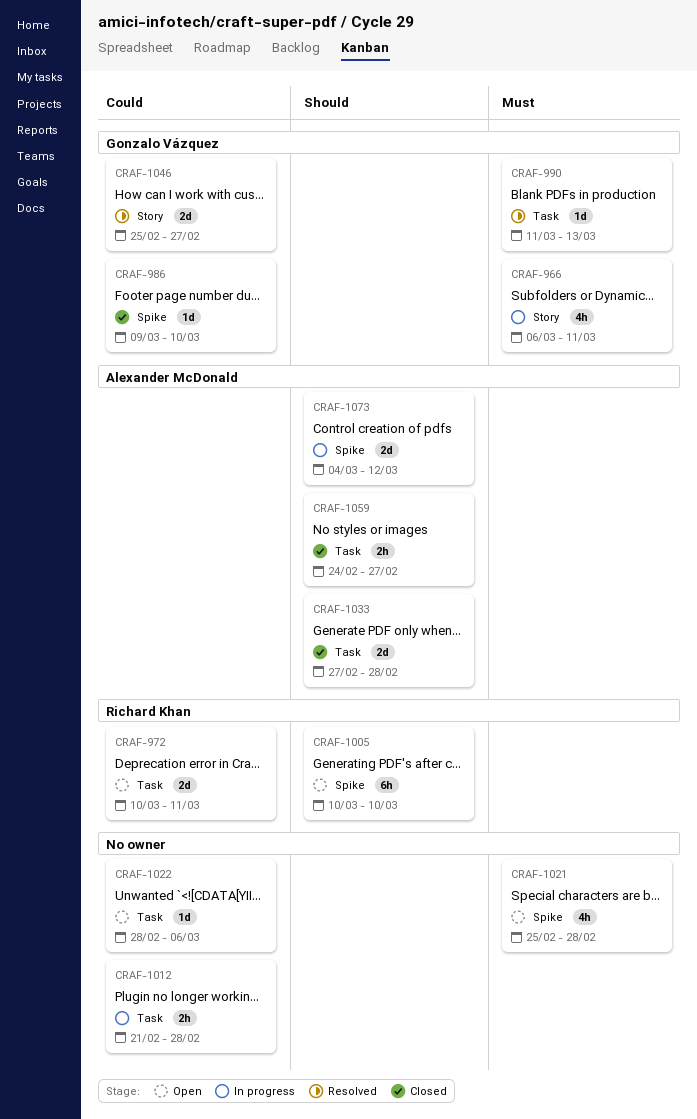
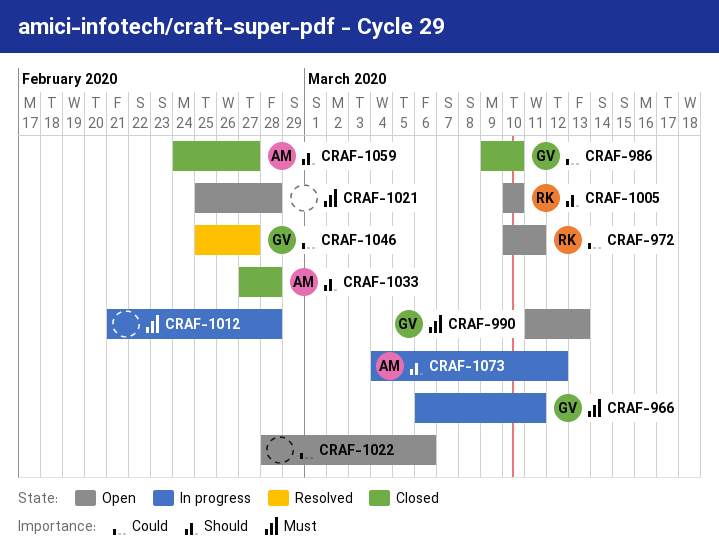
CRAF-990, status: Resolved -> Open
CRAF-1012, priority: Could -> Must

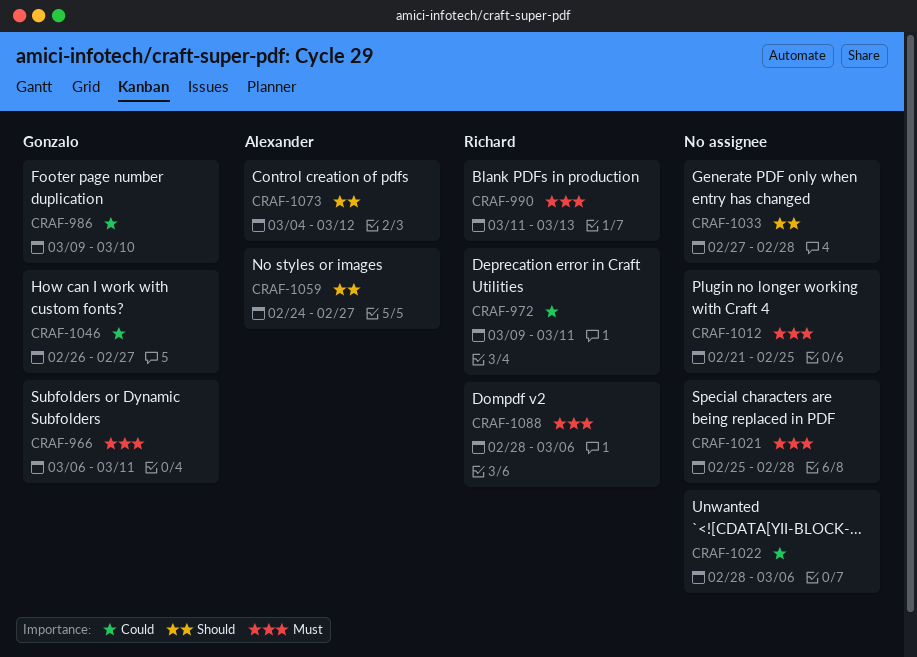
CRAF-972, start: Mar 10 -> Mar 9
CRAF-990, owner: Gonzalo -> Richard
CRAF-1005: present -> none
CRAF-1012, due: Feb 28 -> Feb 25
CRAF-1033, owner: Alexander -> none
CRAF-1046, start: Feb 25 -> Feb 26
CRAF-1088: none -> present

